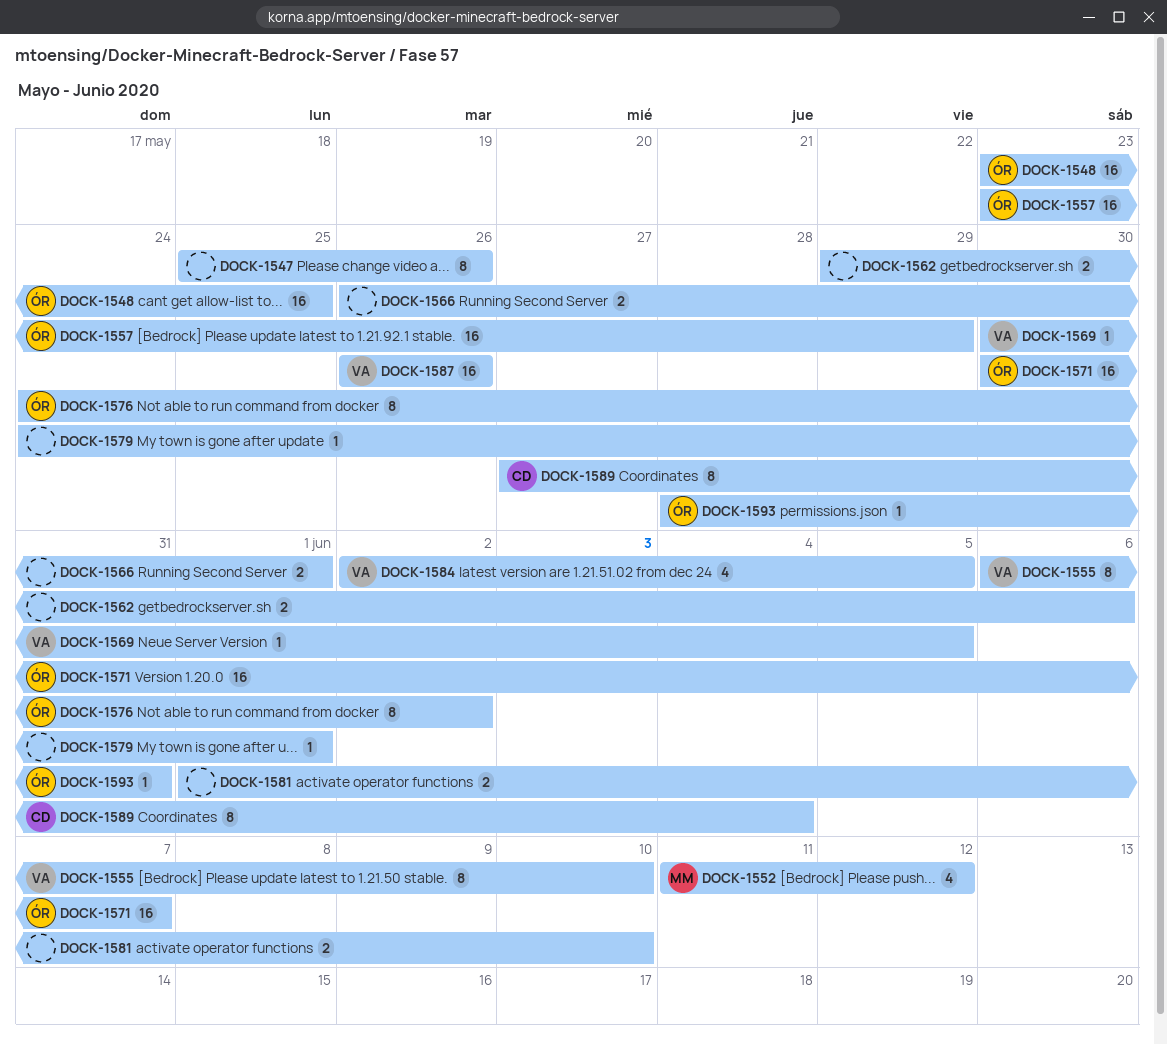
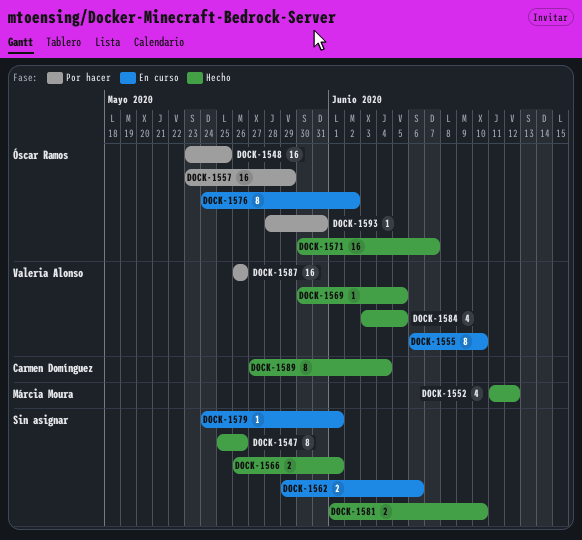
DOCK-1584, start: Jun 2 -> Jun 3

